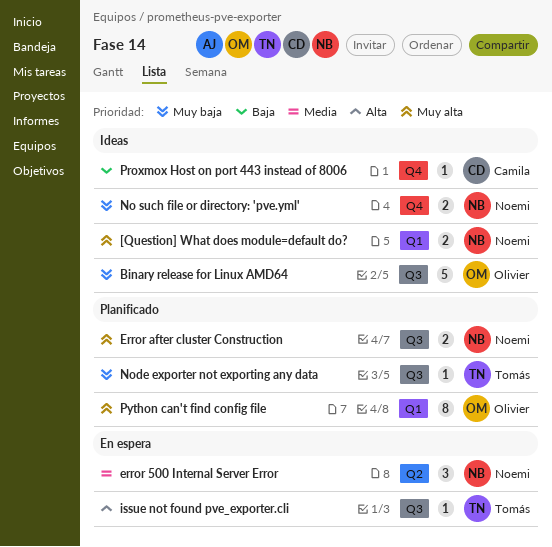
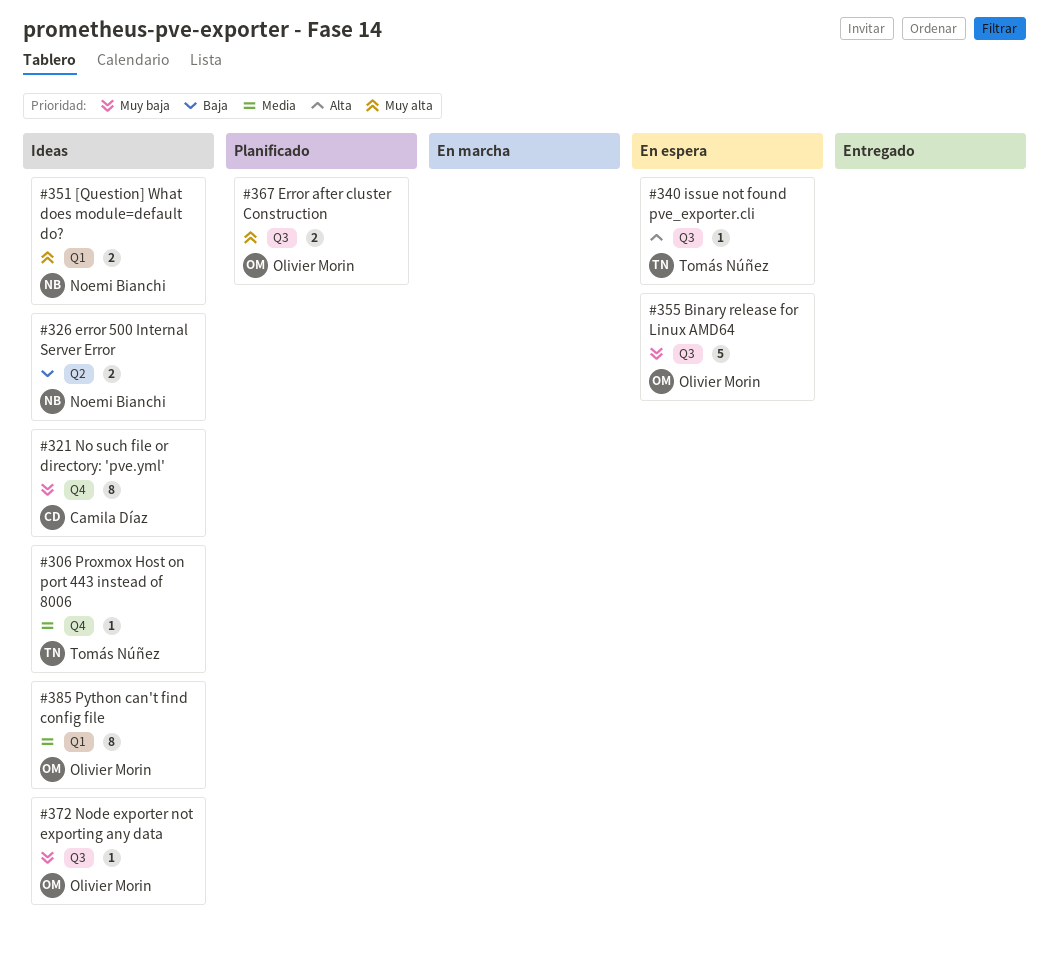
Binary release for Linux AMD64, status: Ideas -> En espera
error 500 Internal Server Error, status: En espera -> Ideas
error 500 Internal Server Error, priority: Media -> Baja
error 500 Internal Server Error, estimate: 3 -> 2
Error after cluster Construction, owner: Noemi Bianchi -> Olivier Morin
No such file or directory: 'pve.yml', owner: Noemi Bianchi -> Camila Díaz
No such file or directory: 'pve.yml', estimate: 2 -> 8
Node exporter not exporting any data, status: Planificado -> Ideas
Node exporter not exporting any data, owner: Tomás Núñez -> Olivier Morin
Proxmox Host on port 443 instead of 8006, owner: Camila Díaz -> Tomás Núñez
Proxmox Host on port 443 instead of 8006, priority: Baja -> Media
Python can't find config file, status: Planificado -> Ideas
Python can't find config file, priority: Muy alta -> Media

